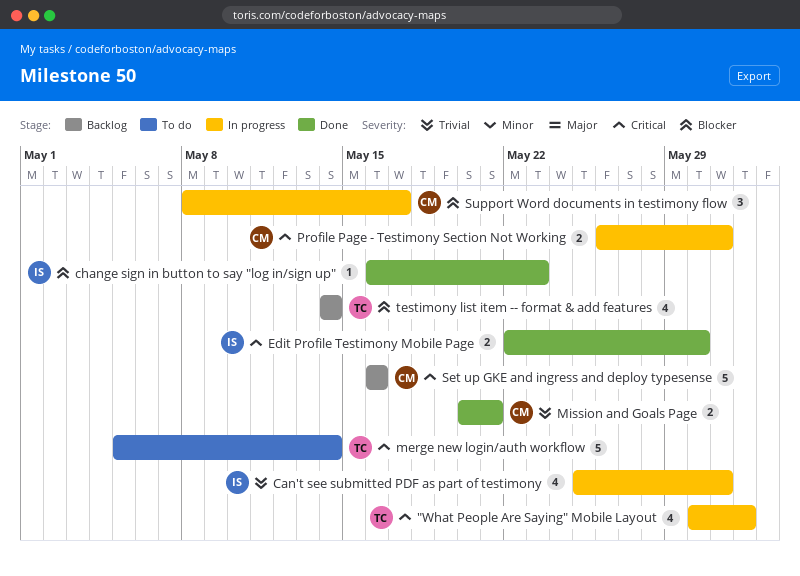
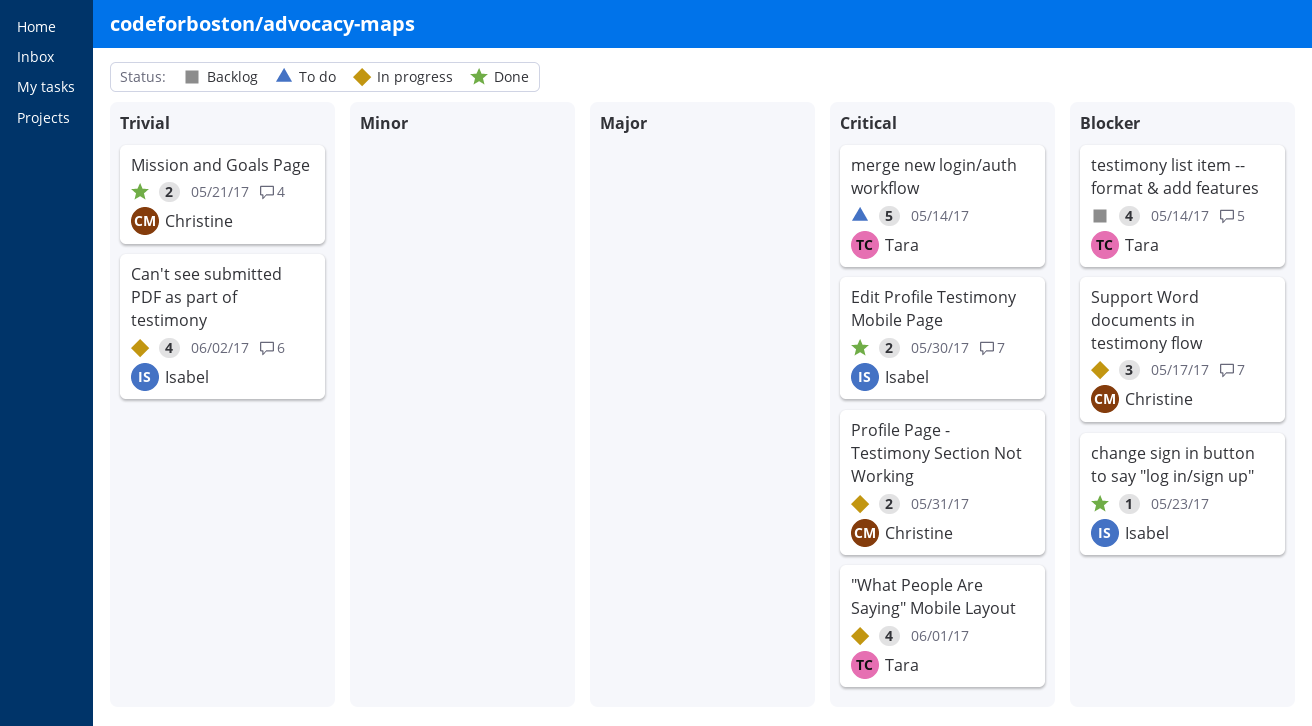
Can't see submitted PDF as part of testimony, due: May 31 -> Jun 2
Set up GKE and ingress and deploy typesense: present -> none

